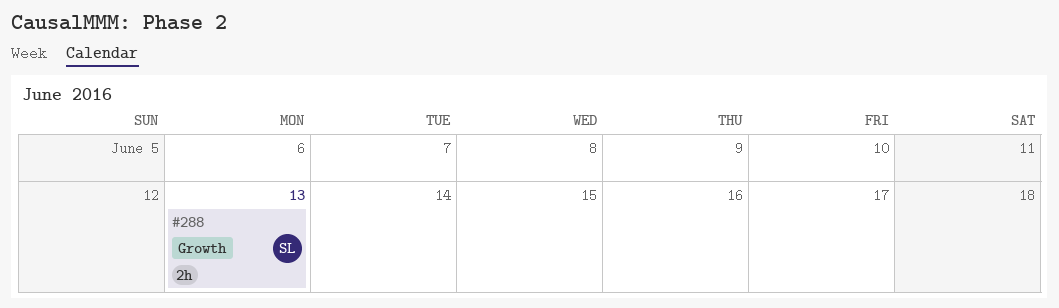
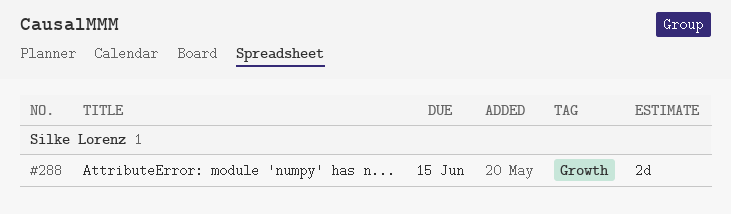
#288, estimate: 2h -> 2d
#288, due: Jun 13 -> Jun 15

